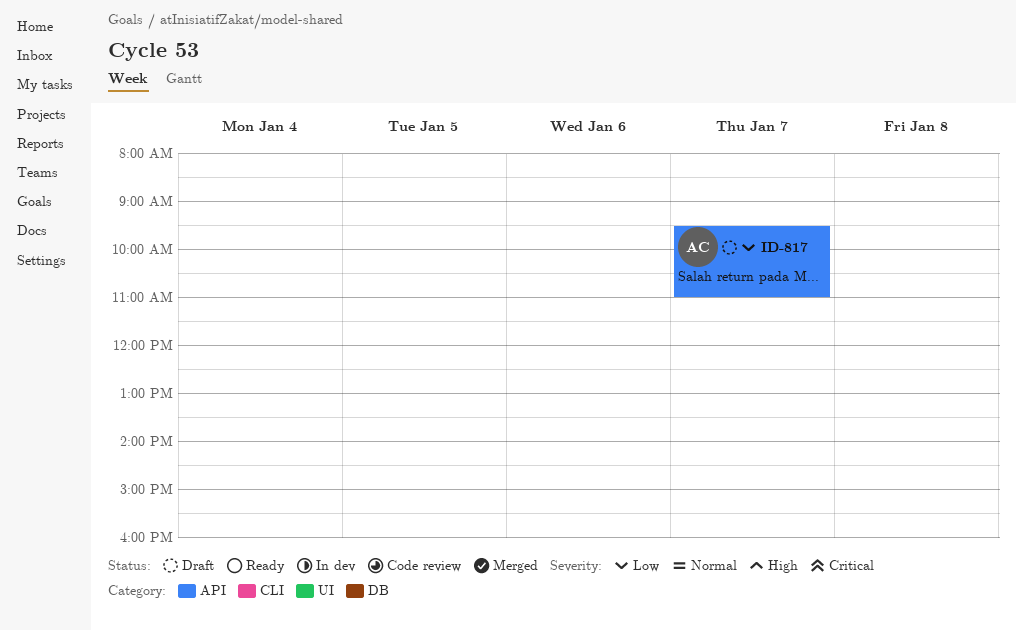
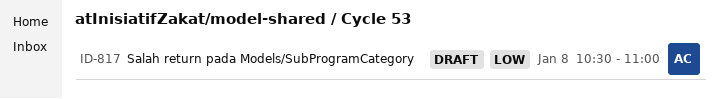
ID-817, day: Jan 7 -> Jan 8
ID-817, begins: 09:30 -> 10:30

